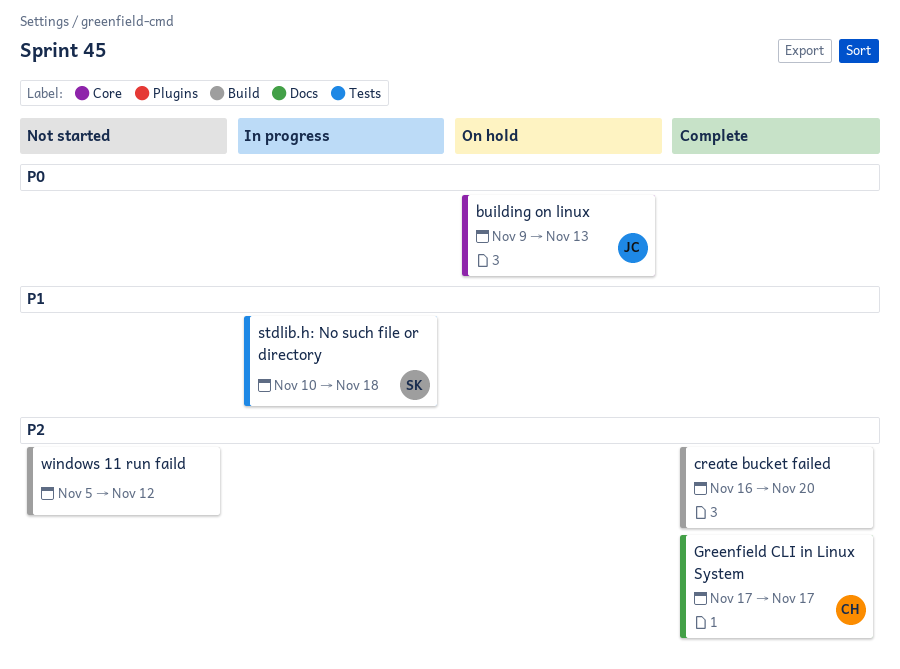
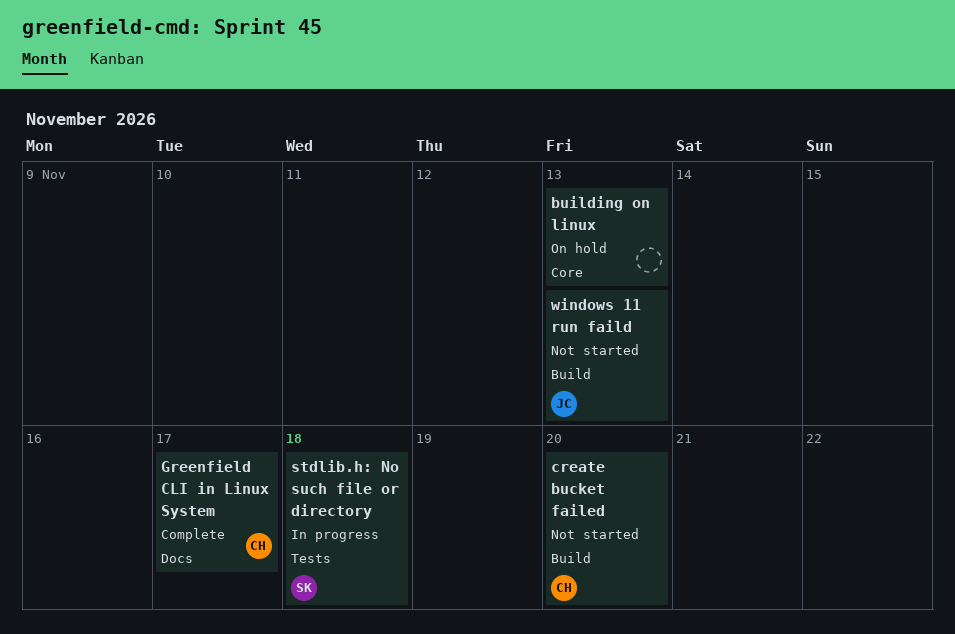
building on linux, owner: JC -> none
create bucket failed, status: Complete -> Not started
create bucket failed, owner: none -> CH
windows 11 run faild, owner: none -> JC
windows 11 run faild, due: Nov 12 -> Nov 13

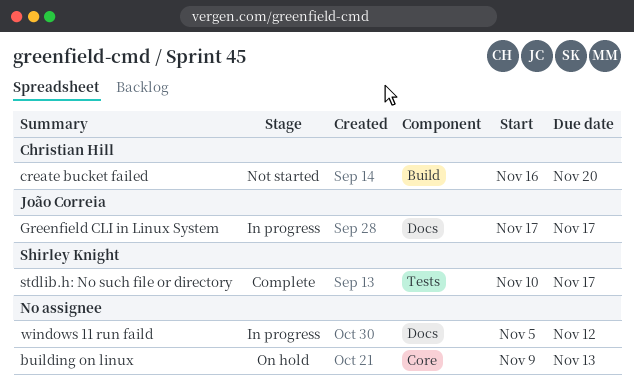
Greenfield CLI in Linux System, status: Complete -> In progress
Greenfield CLI in Linux System, owner: Christian Hill -> João Correia
stdlib.h: No such file or directory, status: In progress -> Complete
stdlib.h: No such file or directory, due: Nov 18 -> Nov 17
windows 11 run faild, status: Not started -> In progress
windows 11 run faild, owner: João Correia -> none
windows 11 run faild, label: Build -> Docs
windows 11 run faild, due: Nov 13 -> Nov 12

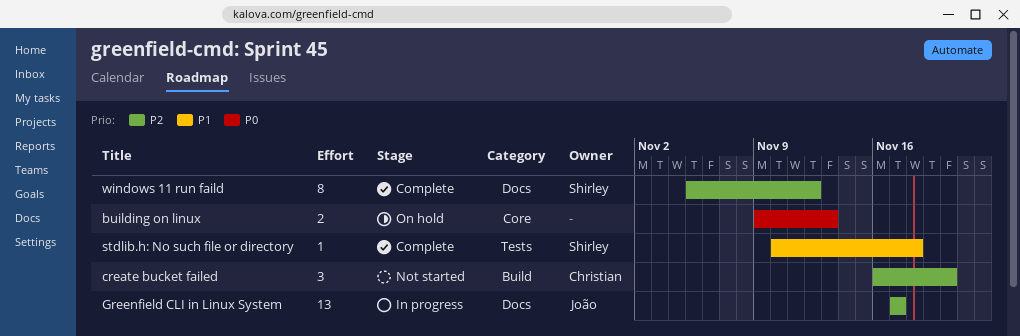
stdlib.h: No such file or directory, due: Nov 17 -> Nov 18
windows 11 run faild, status: In progress -> Complete
windows 11 run faild, owner: none -> Shirley Knight

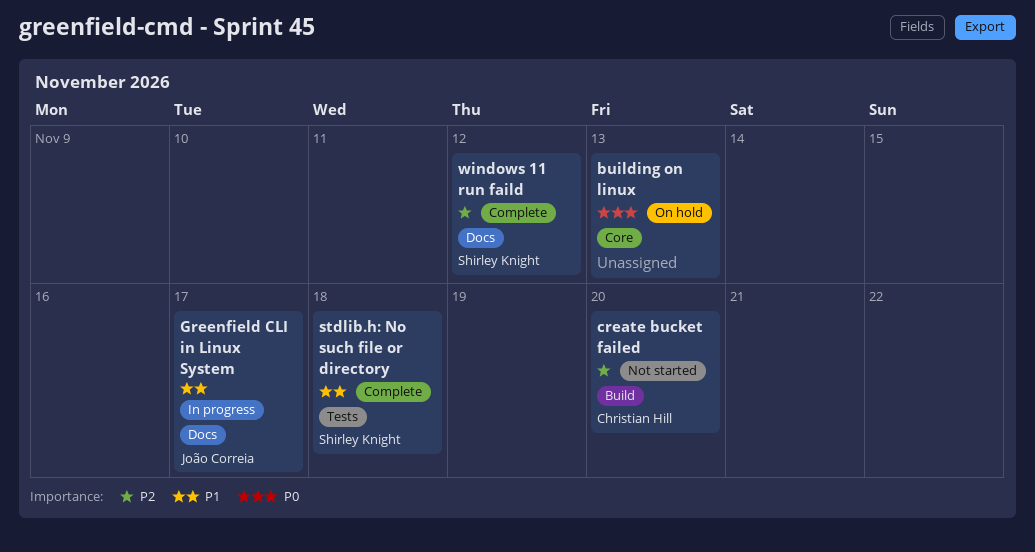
Greenfield CLI in Linux System, priority: P2 -> P1

